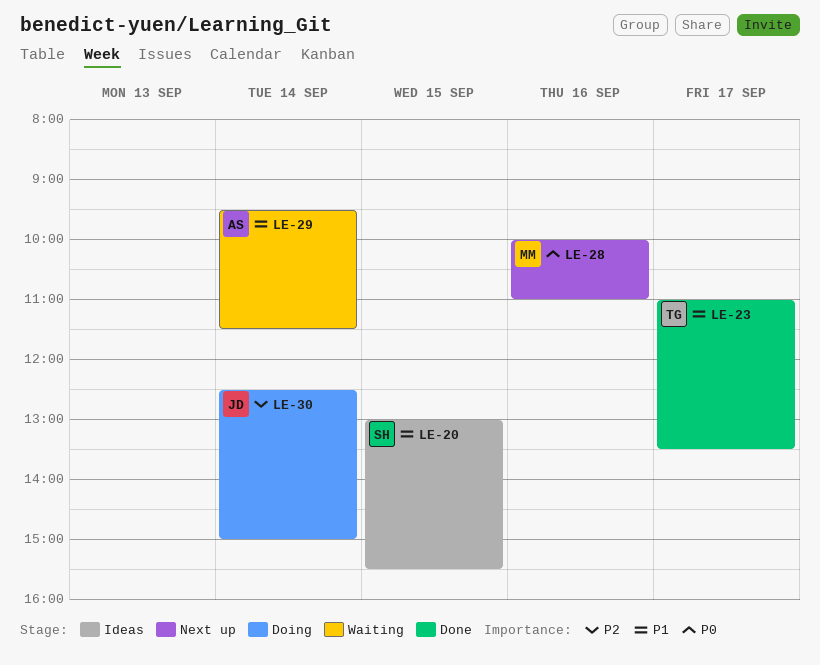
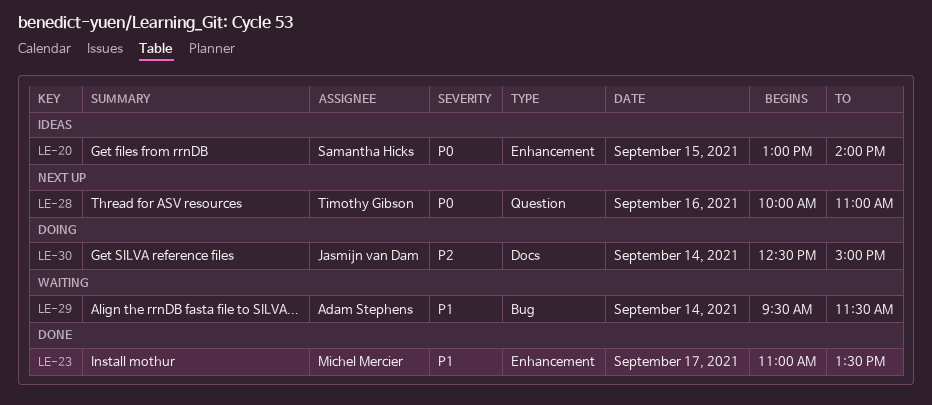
LE-20, priority: P1 -> P0
LE-20, ends: 15:30 -> 14:00
LE-23, owner: Timothy Gibson -> Michel Mercier
LE-28, owner: Michel Mercier -> Timothy Gibson

